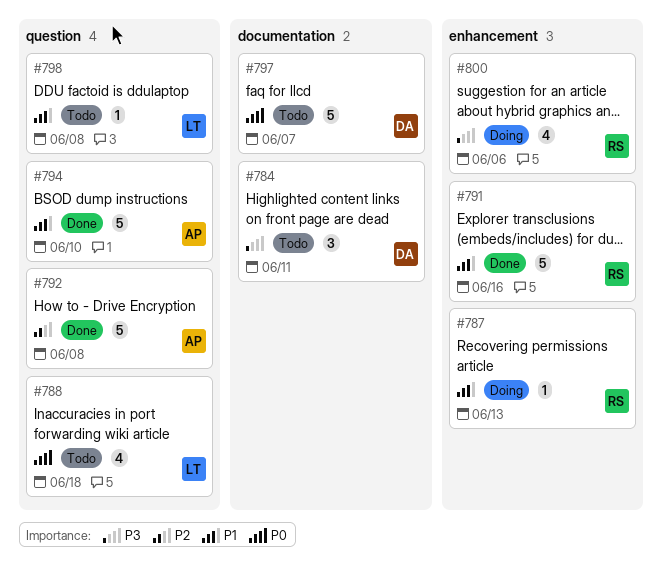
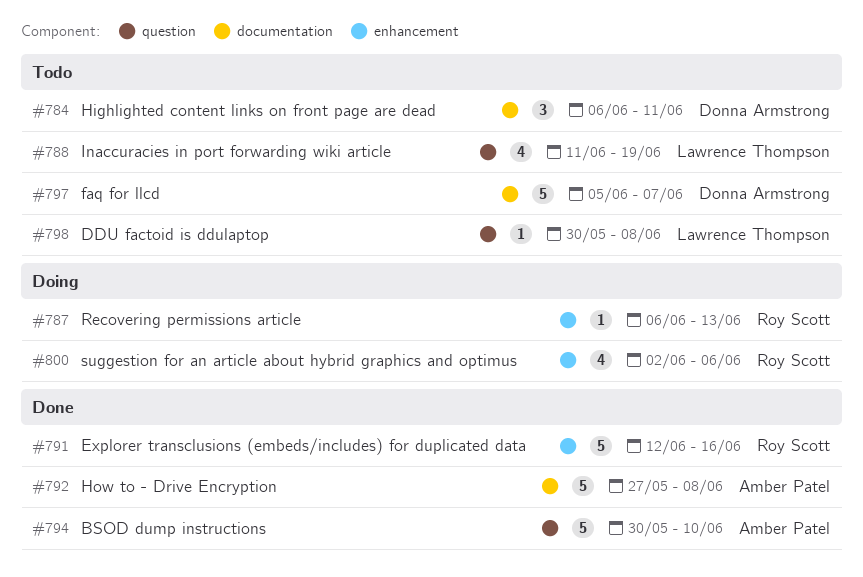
#788, due: Jun 18 -> Jun 19
#792, label: question -> documentation

